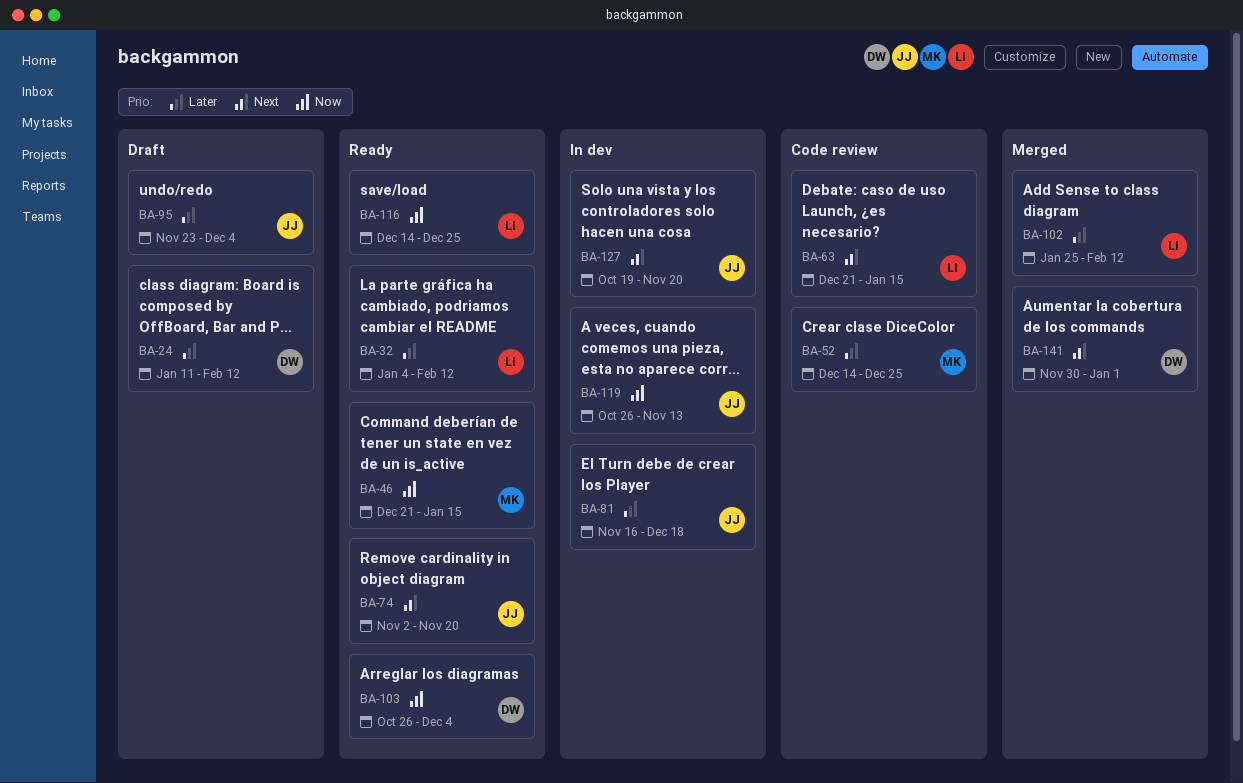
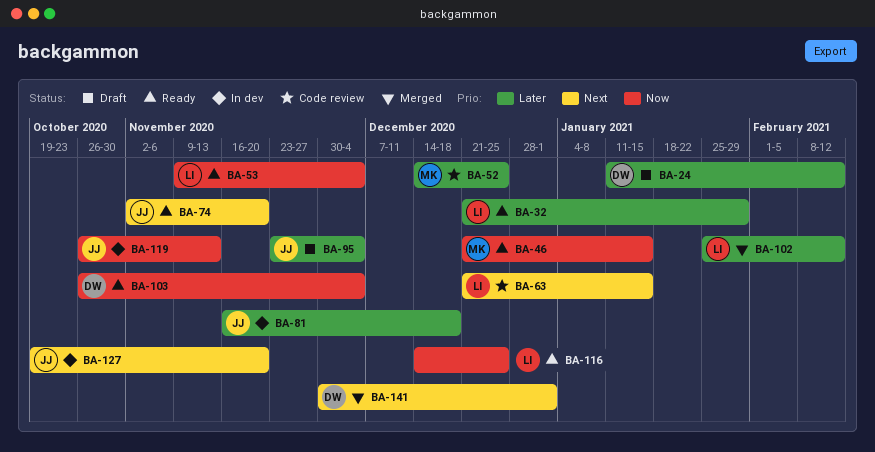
BA-32, start: Jan 4 -> Dec 21
BA-32, due: Feb 12 -> Jan 29
BA-53: none -> present

